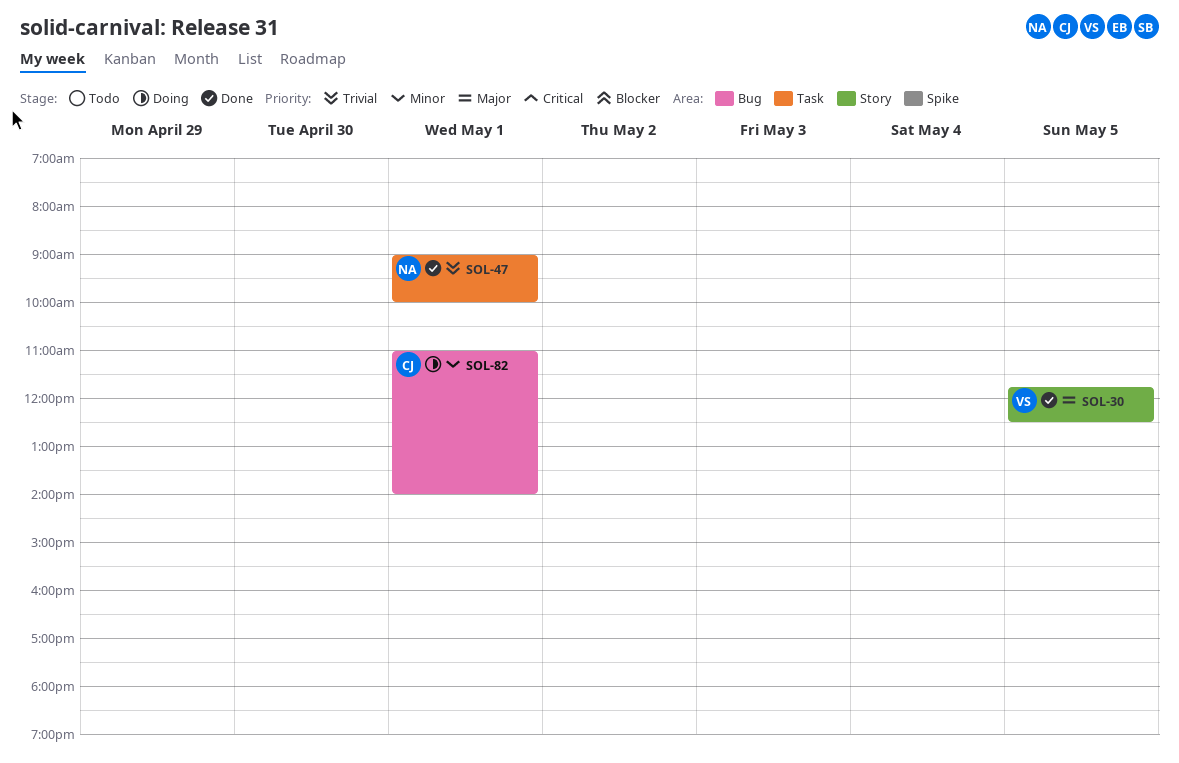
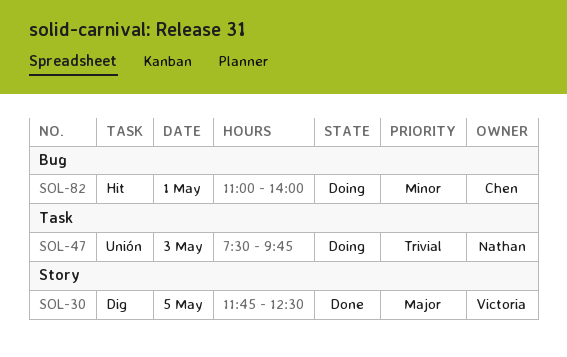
SOL-47, status: Done -> Doing
SOL-47, day: May 1 -> May 3
SOL-47, begins: 09:00 -> 07:30
SOL-47, ends: 10:00 -> 09:45

